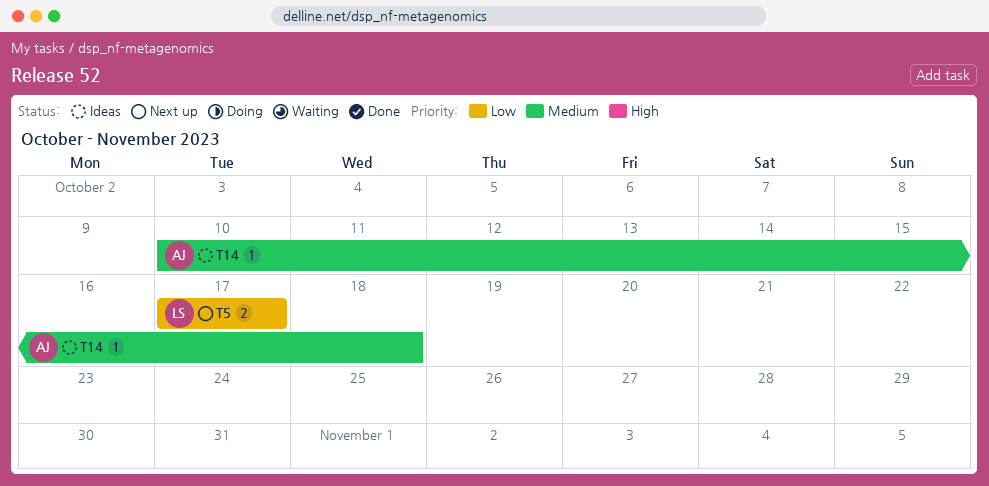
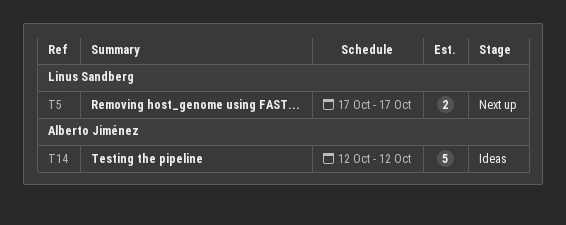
T14, estimate: 1 -> 5
T14, start: Oct 10 -> Oct 12
T14, due: Oct 18 -> Oct 12

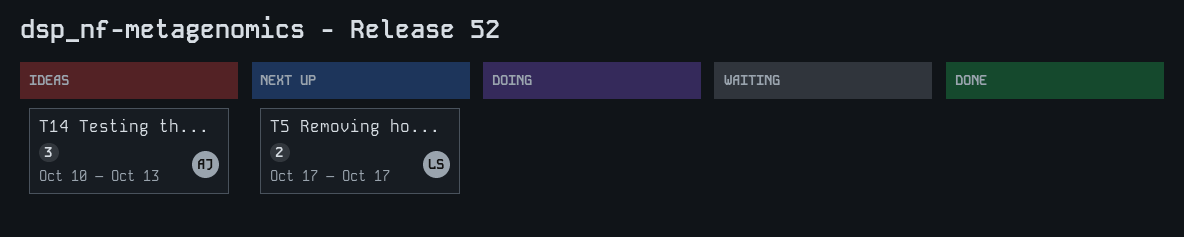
T14, estimate: 5 -> 3
T14, start: Oct 12 -> Oct 10
T14, due: Oct 12 -> Oct 13

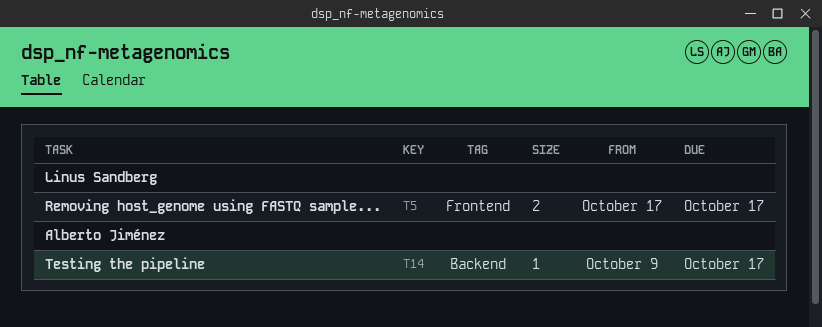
T14, estimate: 3 -> 1
T14, start: Oct 10 -> Oct 9
T14, due: Oct 13 -> Oct 17

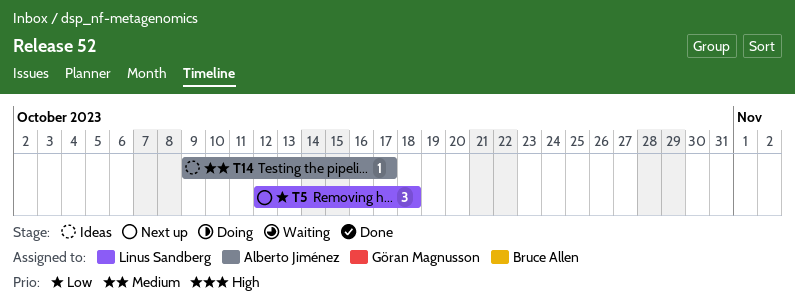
T5, estimate: 2 -> 3
T5, start: Oct 17 -> Oct 12
T5, due: Oct 17 -> Oct 18

